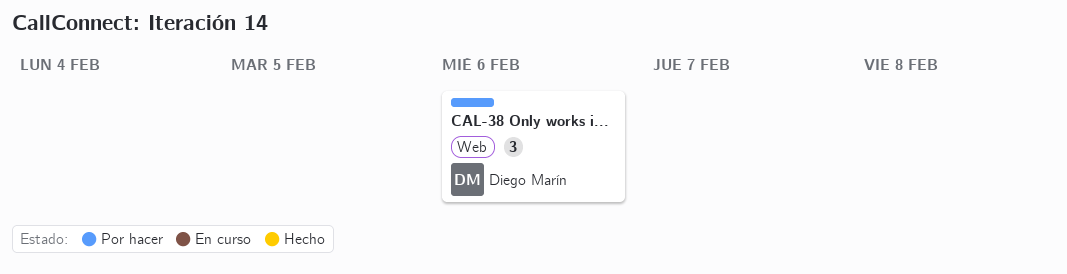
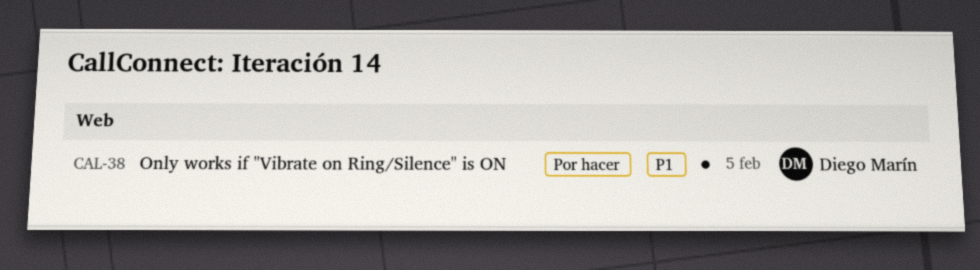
CAL-38, estimate: 3 -> 1
CAL-38, due: Feb 6 -> Feb 5

